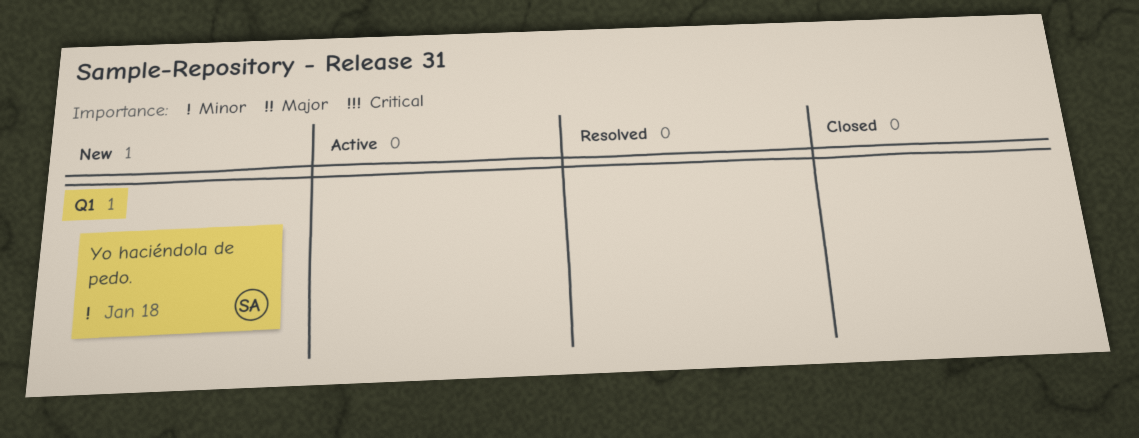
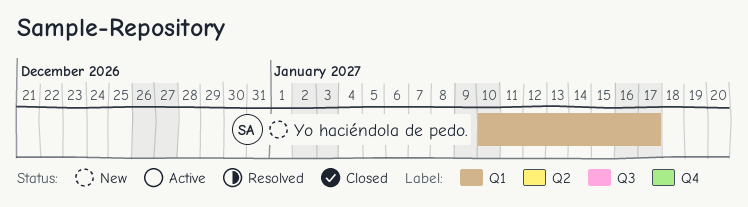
Yo haciéndola de pedo., due: Jan 18 -> Jan 17

